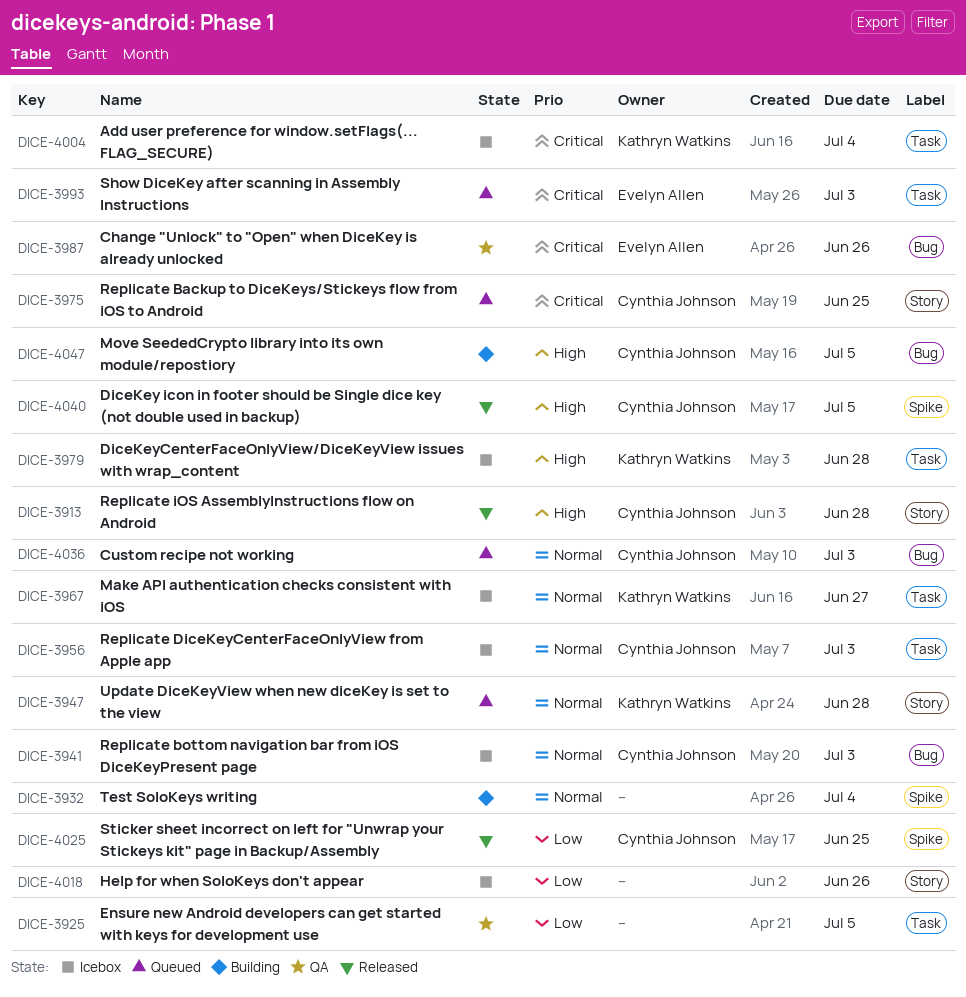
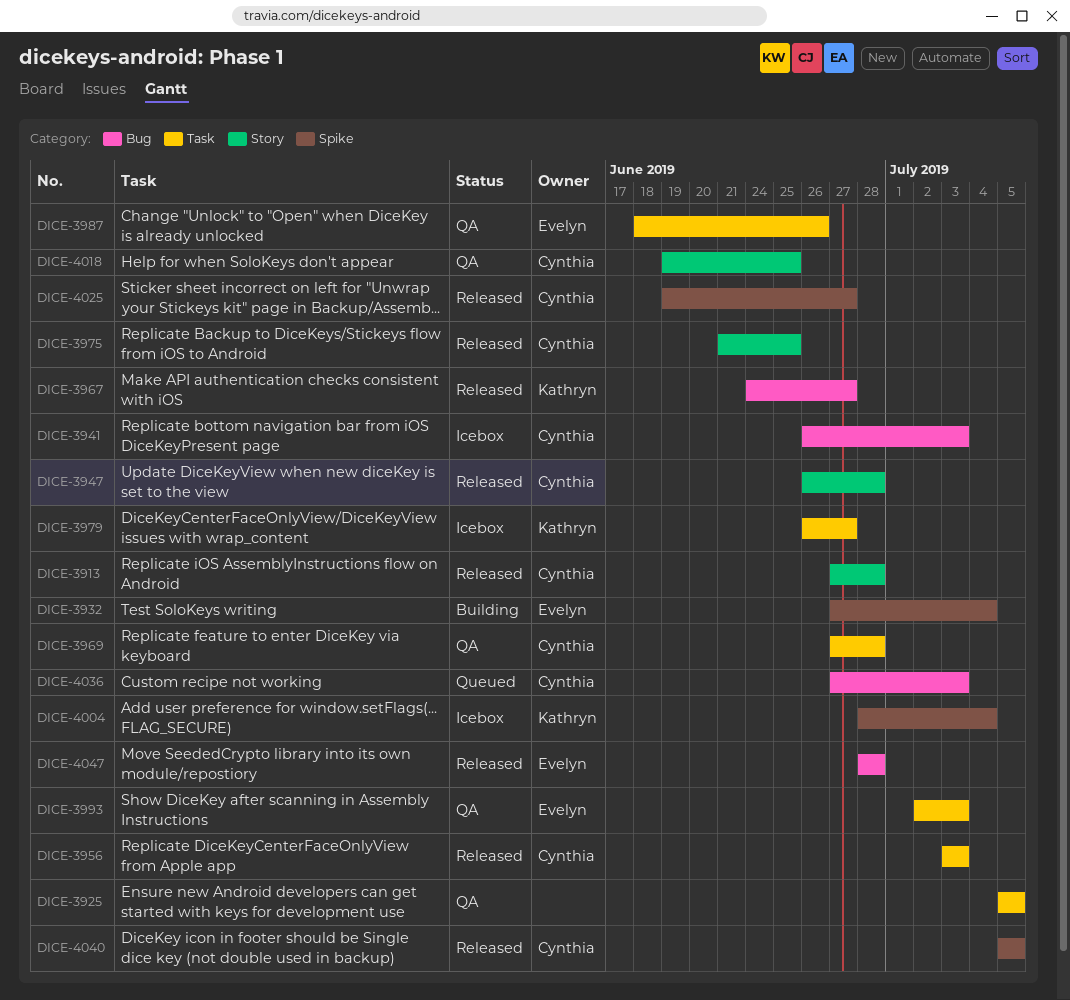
DICE-3932, owner: none -> Evelyn Allen
DICE-3947, status: Queued -> Released
DICE-3947, owner: Kathryn Watkins -> Cynthia Johnson
DICE-3956, status: Icebox -> Released
DICE-3967, status: Icebox -> Released
DICE-3967, label: Task -> Bug
DICE-3969: none -> present
DICE-3975, status: Queued -> Released
DICE-3979, due: Jun 28 -> Jun 27
DICE-3987, label: Bug -> Task
DICE-3993, status: Queued -> QA
DICE-4004, label: Task -> Spike
DICE-4018, status: Icebox -> QA
DICE-4018, owner: none -> Cynthia Johnson
DICE-4018, due: Jun 26 -> Jun 25
DICE-4025, due: Jun 25 -> Jun 27
DICE-4047, status: Building -> Released
DICE-4047, owner: Cynthia Johnson -> Evelyn Allen
DICE-4047, due: Jul 5 -> Jun 28

